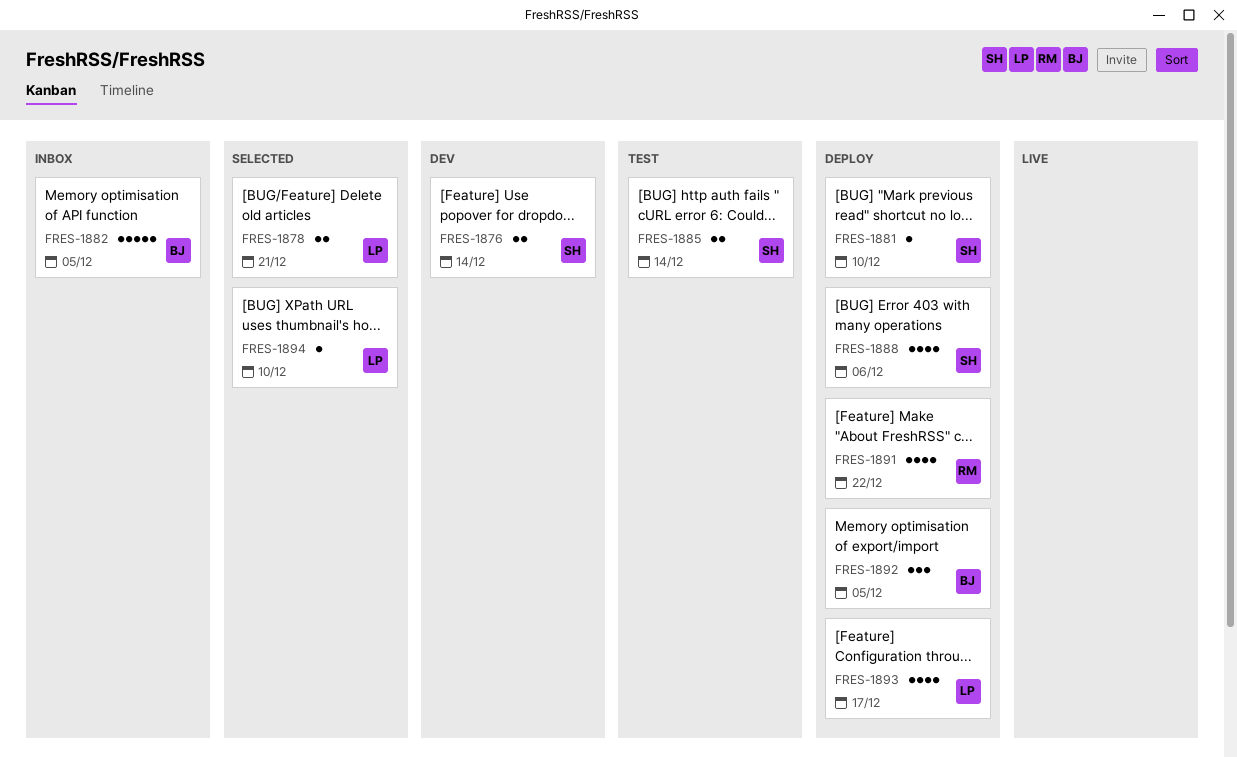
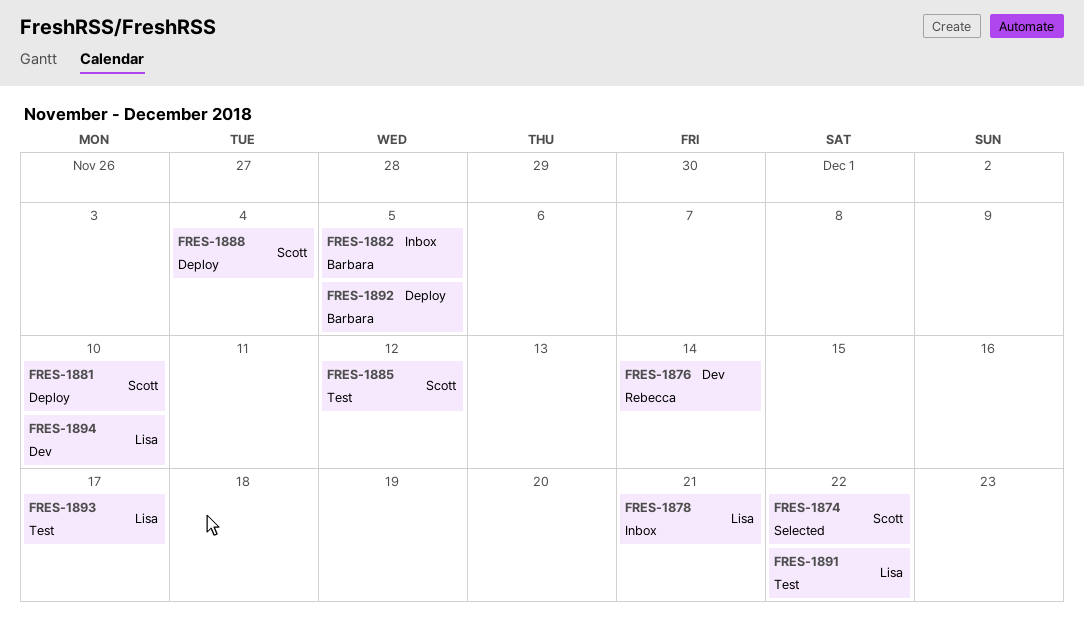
FRES-1874: none -> present
FRES-1876, owner: Scott -> Rebecca
FRES-1878, status: Selected -> Inbox
FRES-1885, due: Dec 14 -> Dec 12
FRES-1888, due: Dec 6 -> Dec 4
FRES-1891, status: Deploy -> Test
FRES-1891, owner: Rebecca -> Lisa
FRES-1893, status: Deploy -> Test
FRES-1894, status: Selected -> Dev

